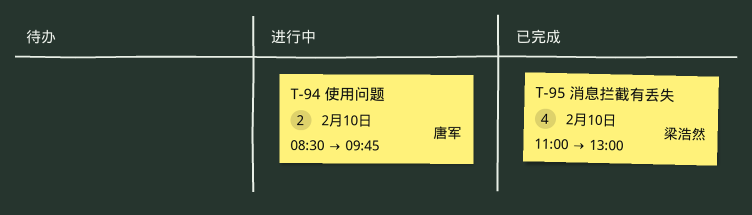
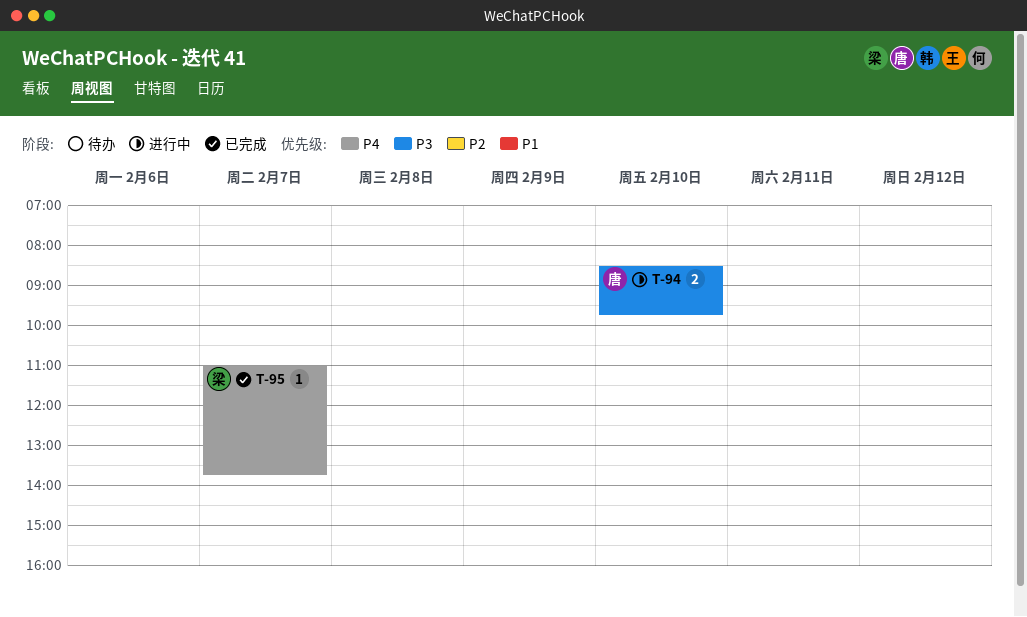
T-95, estimate: 4 -> 1
T-95, day: Feb 10 -> Feb 7
T-95, ends: 13:00 -> 13:45

